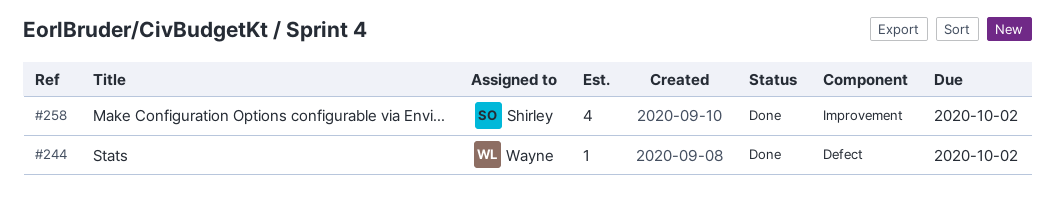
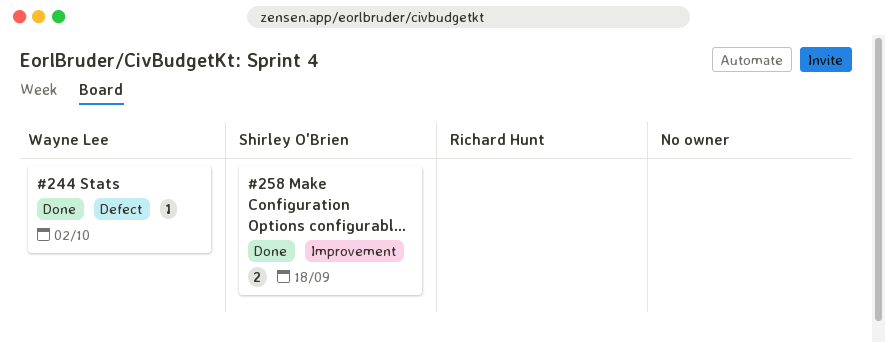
#258, estimate: 4 -> 2
#258, due: Oct 2 -> Sep 18

